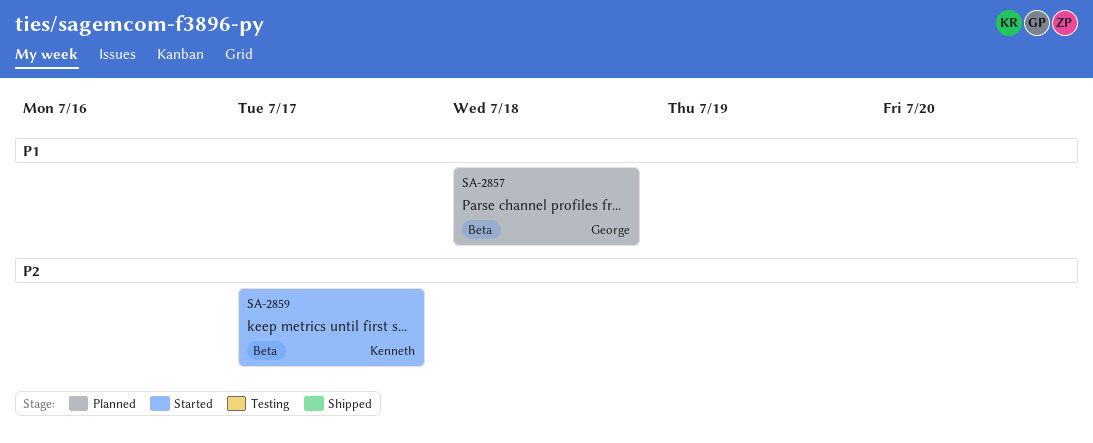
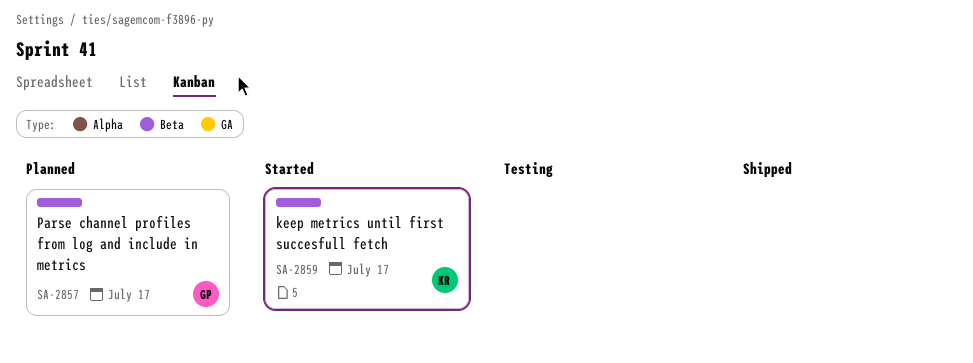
SA-2857, due: Jul 18 -> Jul 17

